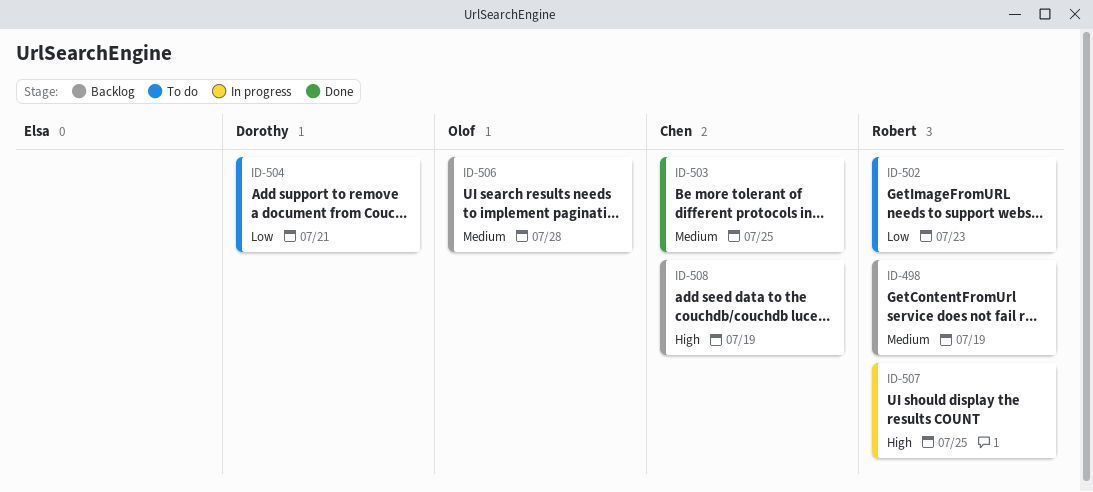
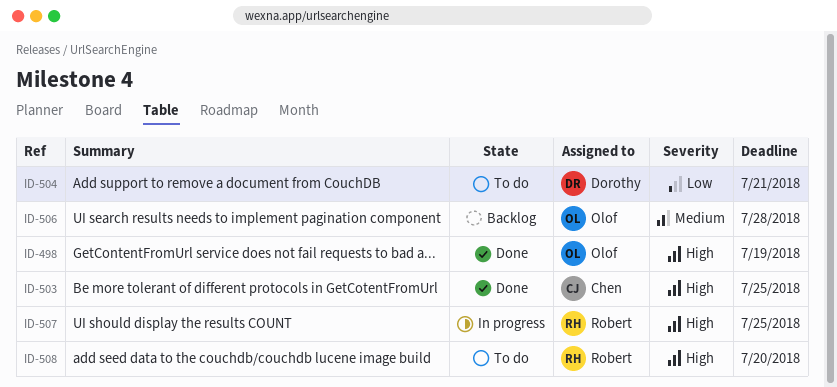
ID-498, status: Backlog -> Done
ID-498, owner: Robert -> Olof
ID-498, priority: Medium -> High
ID-502: present -> none
ID-503, priority: Medium -> High
ID-508, status: Backlog -> To do
ID-508, owner: Chen -> Robert
ID-508, due: Jul 19 -> Jul 20

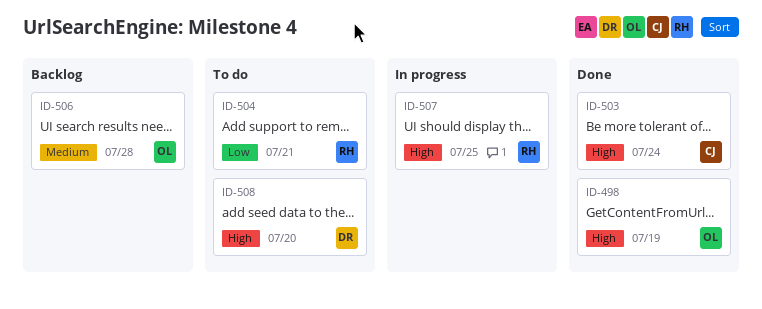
ID-503, due: Jul 25 -> Jul 24
ID-504, owner: Dorothy -> Robert
ID-508, owner: Robert -> Dorothy

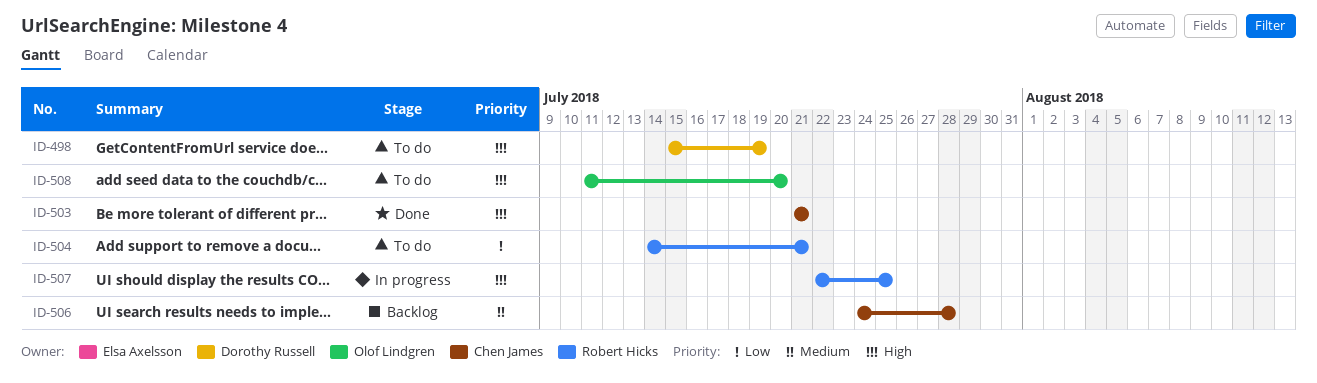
ID-498, status: Done -> To do
ID-498, owner: Olof Lindgren -> Dorothy Russell
ID-503, due: Jul 24 -> Jul 21
ID-506, owner: Olof Lindgren -> Chen James
ID-508, owner: Dorothy Russell -> Olof Lindgren

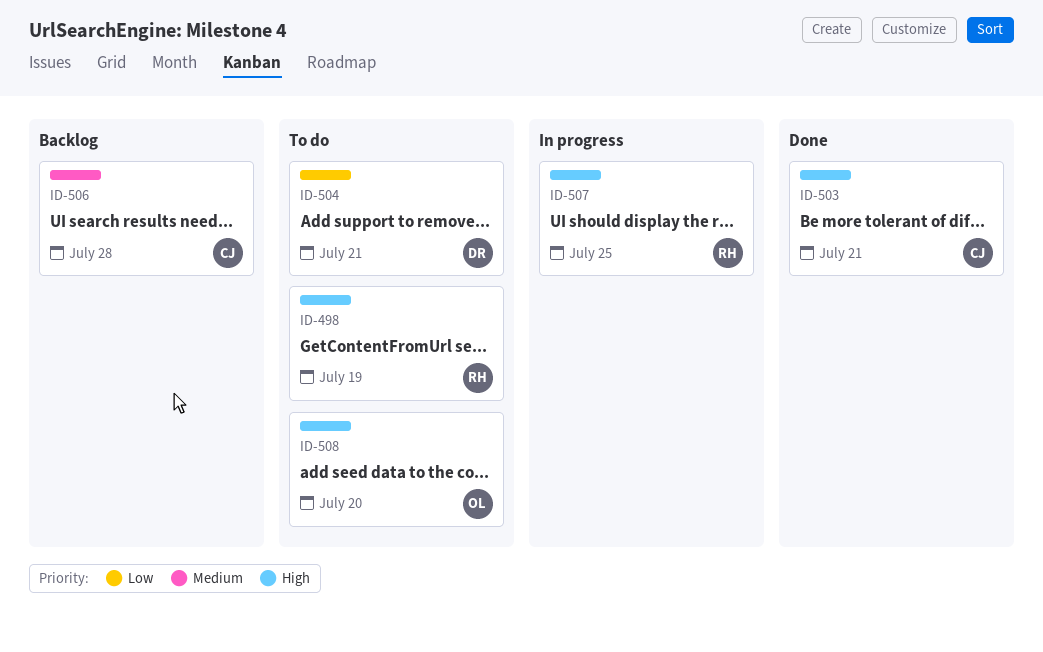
ID-498, owner: Dorothy Russell -> Robert Hicks
ID-504, owner: Robert Hicks -> Dorothy Russell

